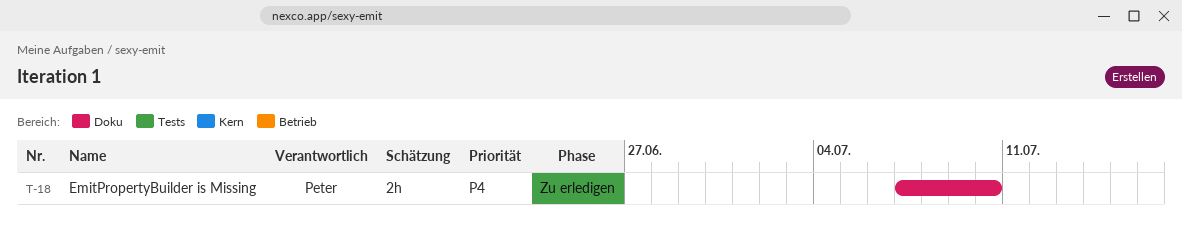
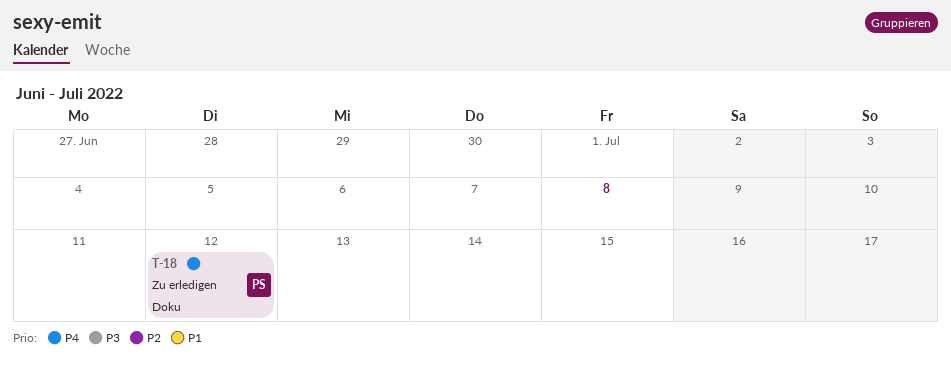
T-18, due: Jul 10 -> Jul 12

